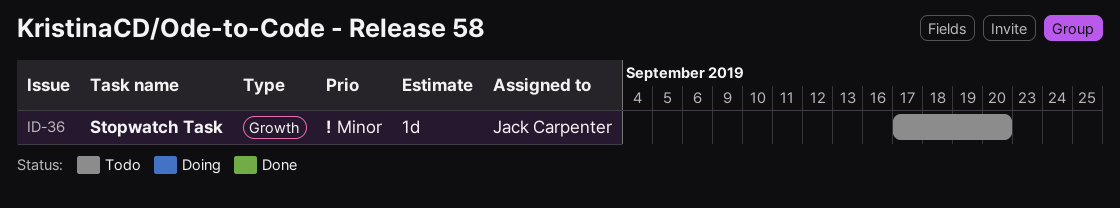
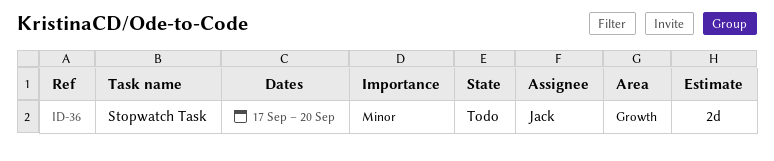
ID-36, estimate: 1d -> 2d

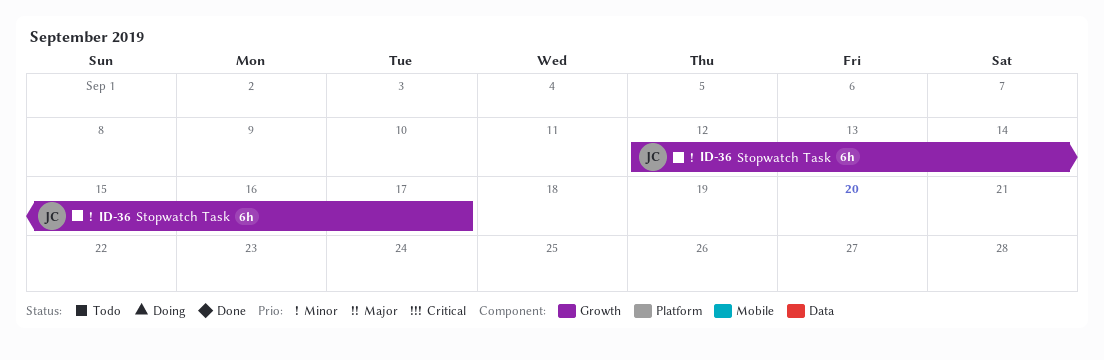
ID-36, estimate: 2d -> 6h
ID-36, start: Sep 17 -> Sep 12
ID-36, due: Sep 20 -> Sep 17

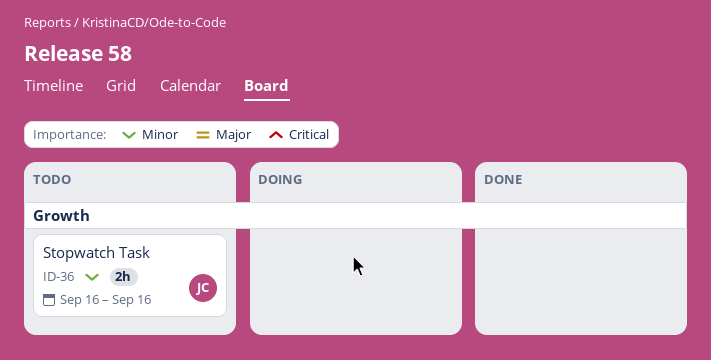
ID-36, estimate: 6h -> 2h
ID-36, start: Sep 12 -> Sep 16
ID-36, due: Sep 17 -> Sep 16

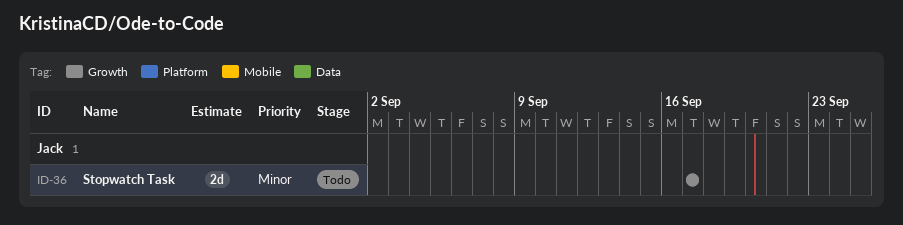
ID-36, estimate: 2h -> 2d
ID-36, start: Sep 16 -> Sep 17
ID-36, due: Sep 16 -> Sep 17

